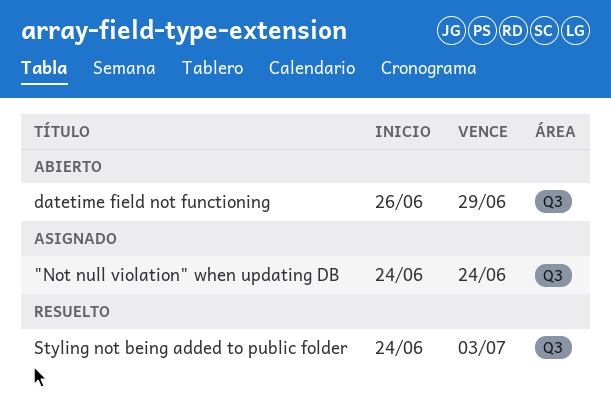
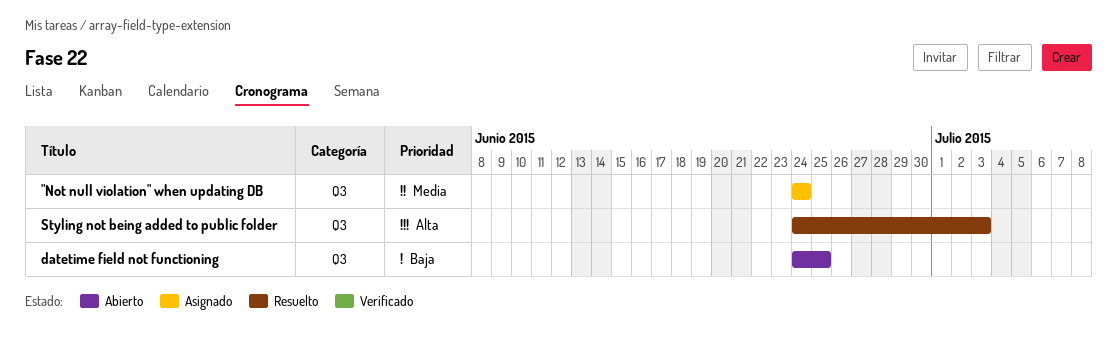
datetime field not functioning, start: Jun 26 -> Jun 24
datetime field not functioning, due: Jun 29 -> Jun 25

